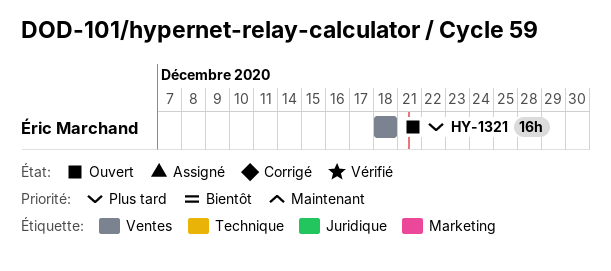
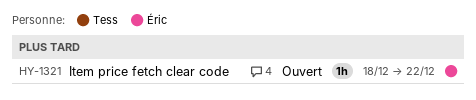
HY-1321, estimate: 16h -> 1h
HY-1321, due: Dec 18 -> Dec 22

